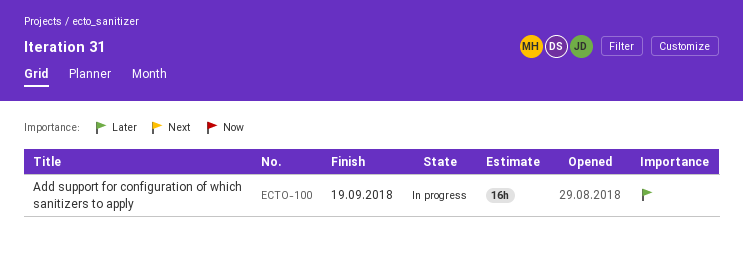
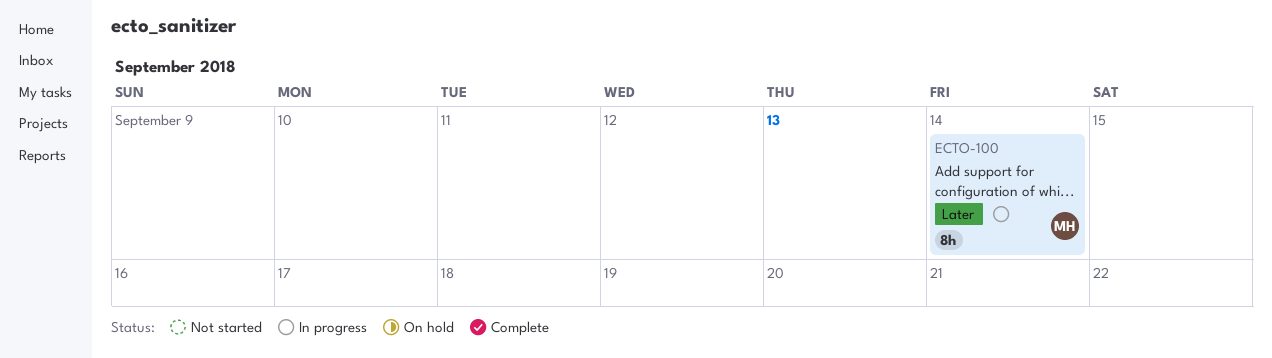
ECTO-100, estimate: 16h -> 8h
ECTO-100, due: Sep 19 -> Sep 14

